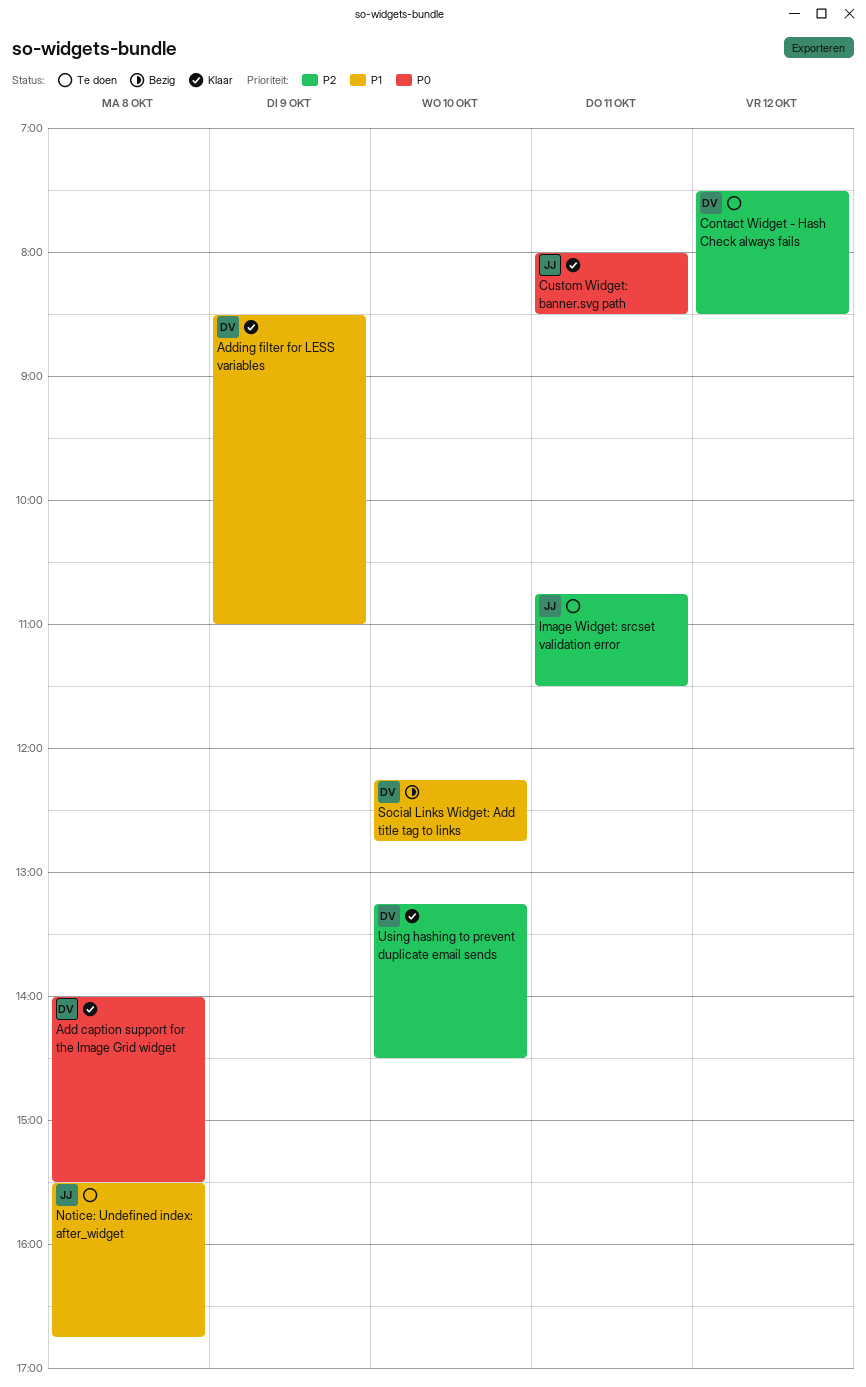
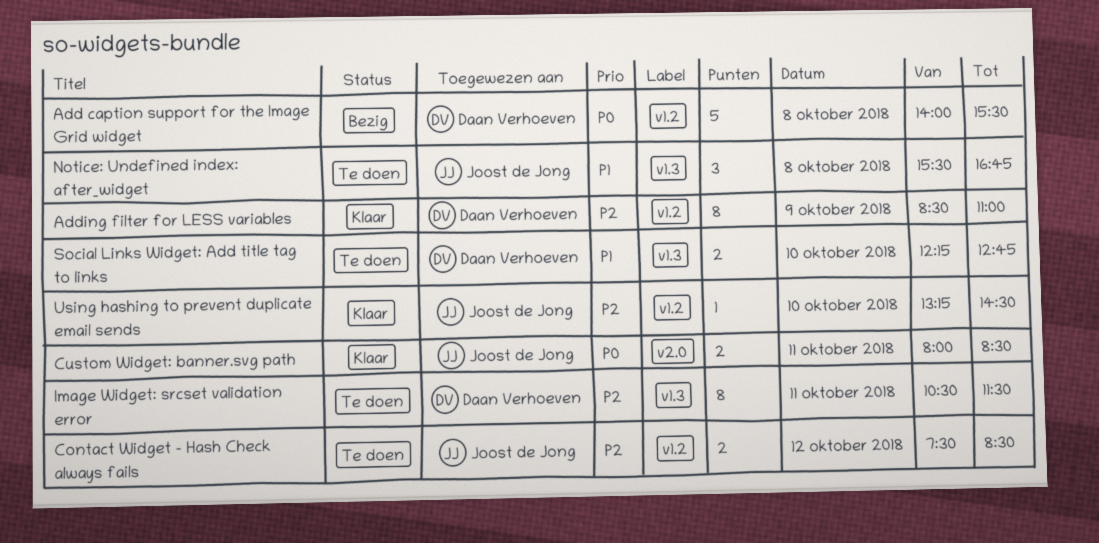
Add caption support for the Image Grid widget, status: Klaar -> Bezig
Adding filter for LESS variables, priority: P1 -> P2
Contact Widget - Hash Check always fails, owner: Daan Verhoeven -> Joost de Jong
Image Widget: srcset validation error, owner: Joost de Jong -> Daan Verhoeven
Image Widget: srcset validation error, begins: 10:45 -> 10:30
Social Links Widget: Add title tag to links, status: Bezig -> Te doen
Using hashing to prevent duplicate email sends, owner: Daan Verhoeven -> Joost de Jong

